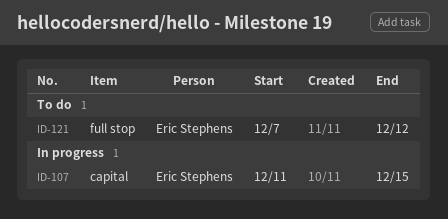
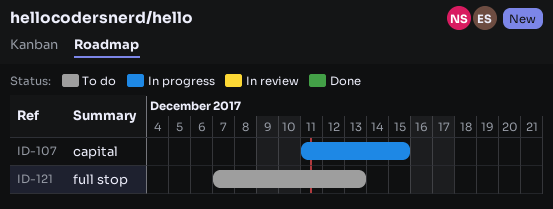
ID-121, due: Dec 12 -> Dec 13

